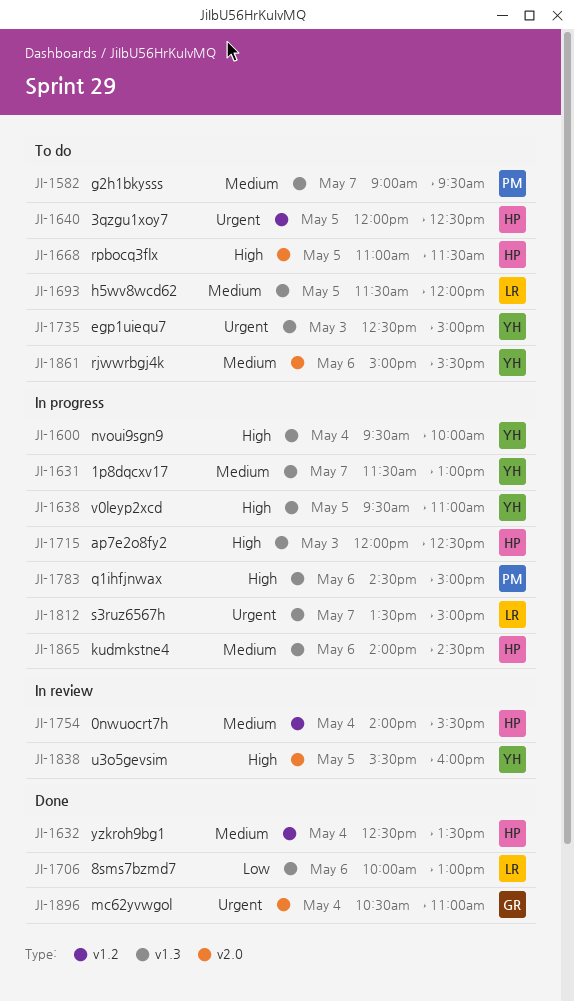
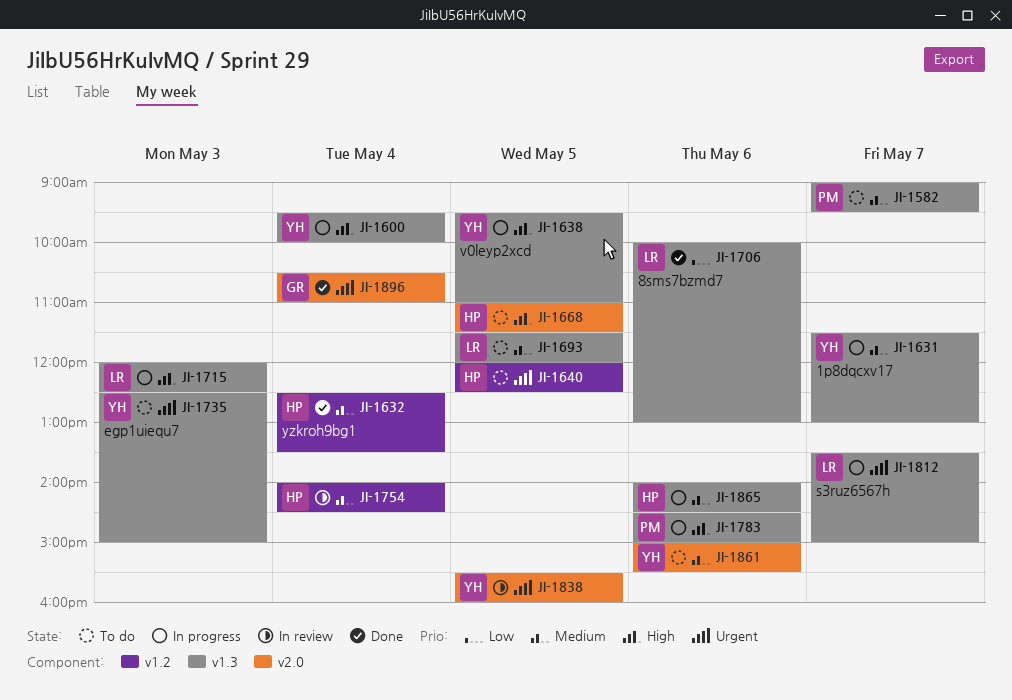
JI-1715, owner: HP -> LR
JI-1754, ends: 15:30 -> 14:30
JI-1838, priority: High -> Urgent

